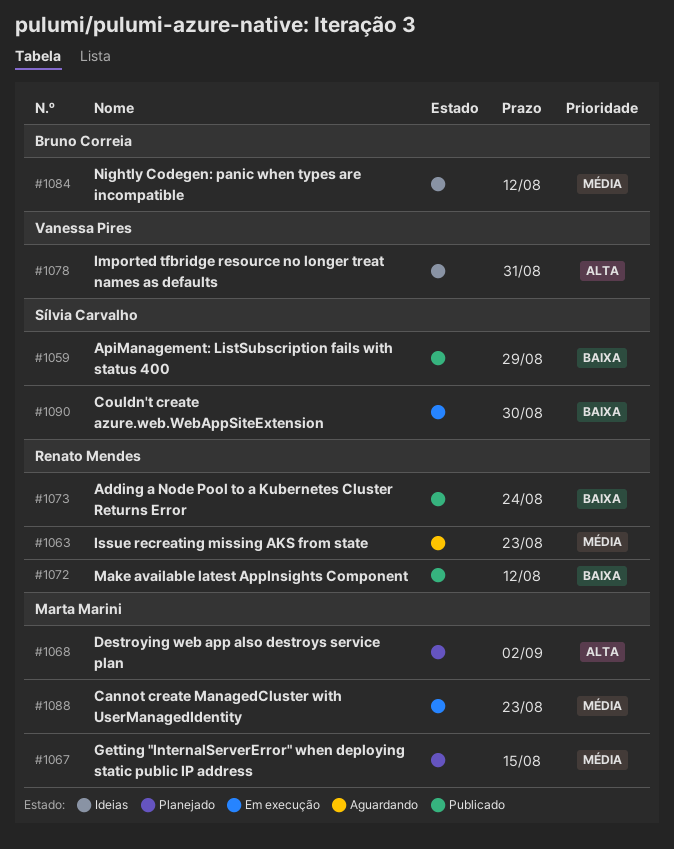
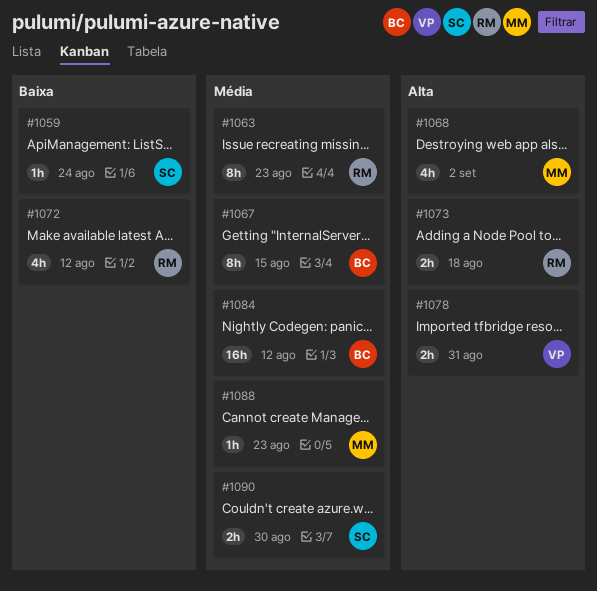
#1059, due: Aug 29 -> Aug 24
#1067, owner: Marta Marini -> Bruno Correia
#1073, priority: Baixa -> Alta
#1073, due: Aug 24 -> Aug 18
#1090, priority: Baixa -> Média

